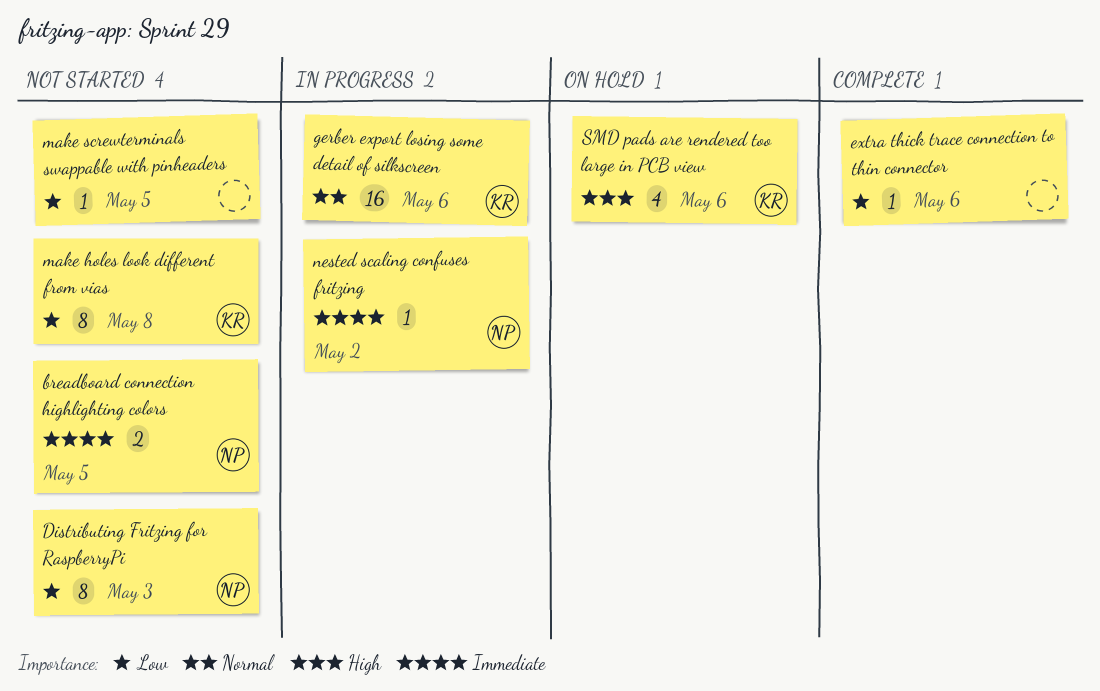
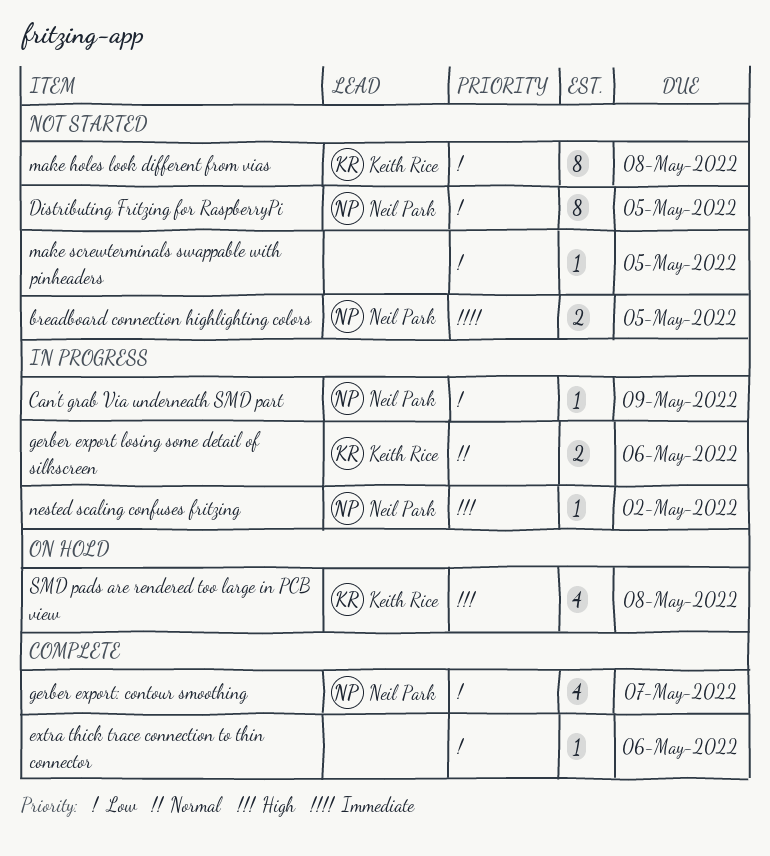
Can't grab Via underneath SMD part: none -> present
Distributing Fritzing for RaspberryPi, due: May 3 -> May 5
gerber export losing some detail of silkscreen, estimate: 16 -> 2
gerber export: contour smoothing: none -> present
nested scaling confuses fritzing, priority: Immediate -> High
SMD pads are rendered too large in PCB view, due: May 6 -> May 8

